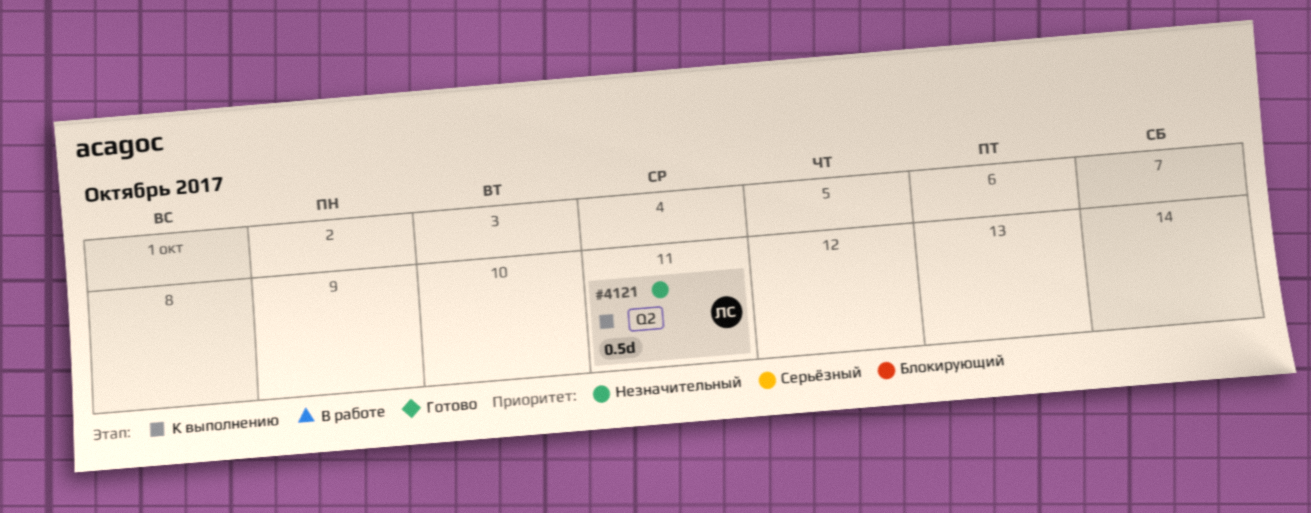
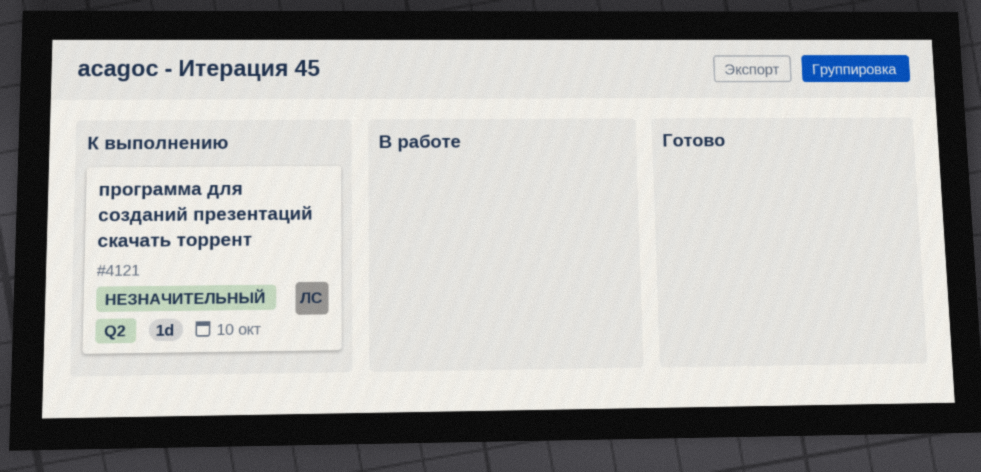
#4121, estimate: 0.5d -> 1d
#4121, due: Oct 11 -> Oct 10

